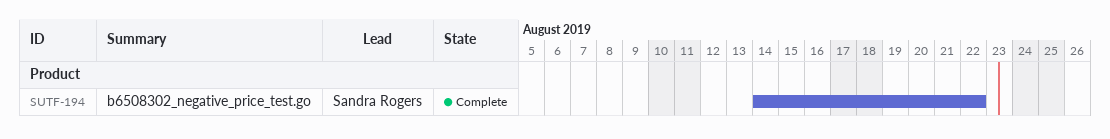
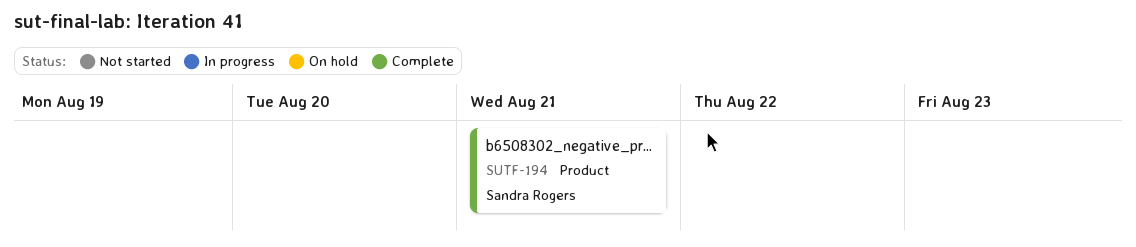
SUTF-194, due: Aug 22 -> Aug 21

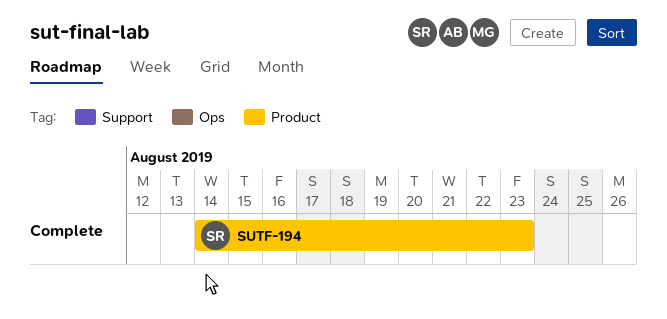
SUTF-194, due: Aug 21 -> Aug 23

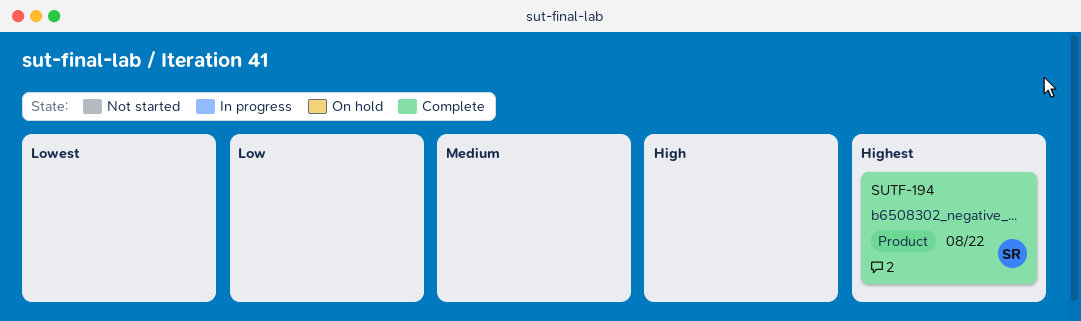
SUTF-194, due: Aug 23 -> Aug 22

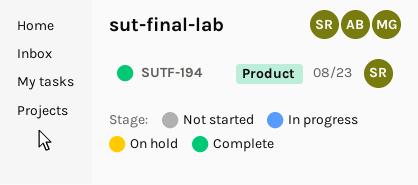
SUTF-194, due: Aug 22 -> Aug 23

